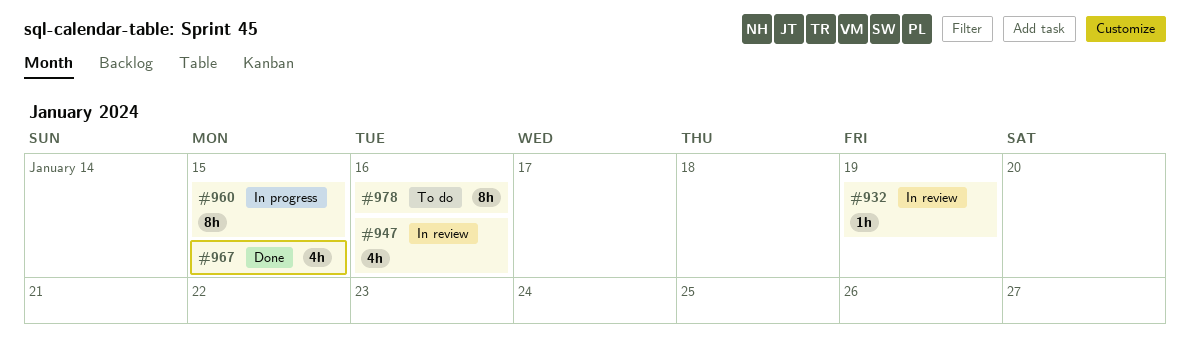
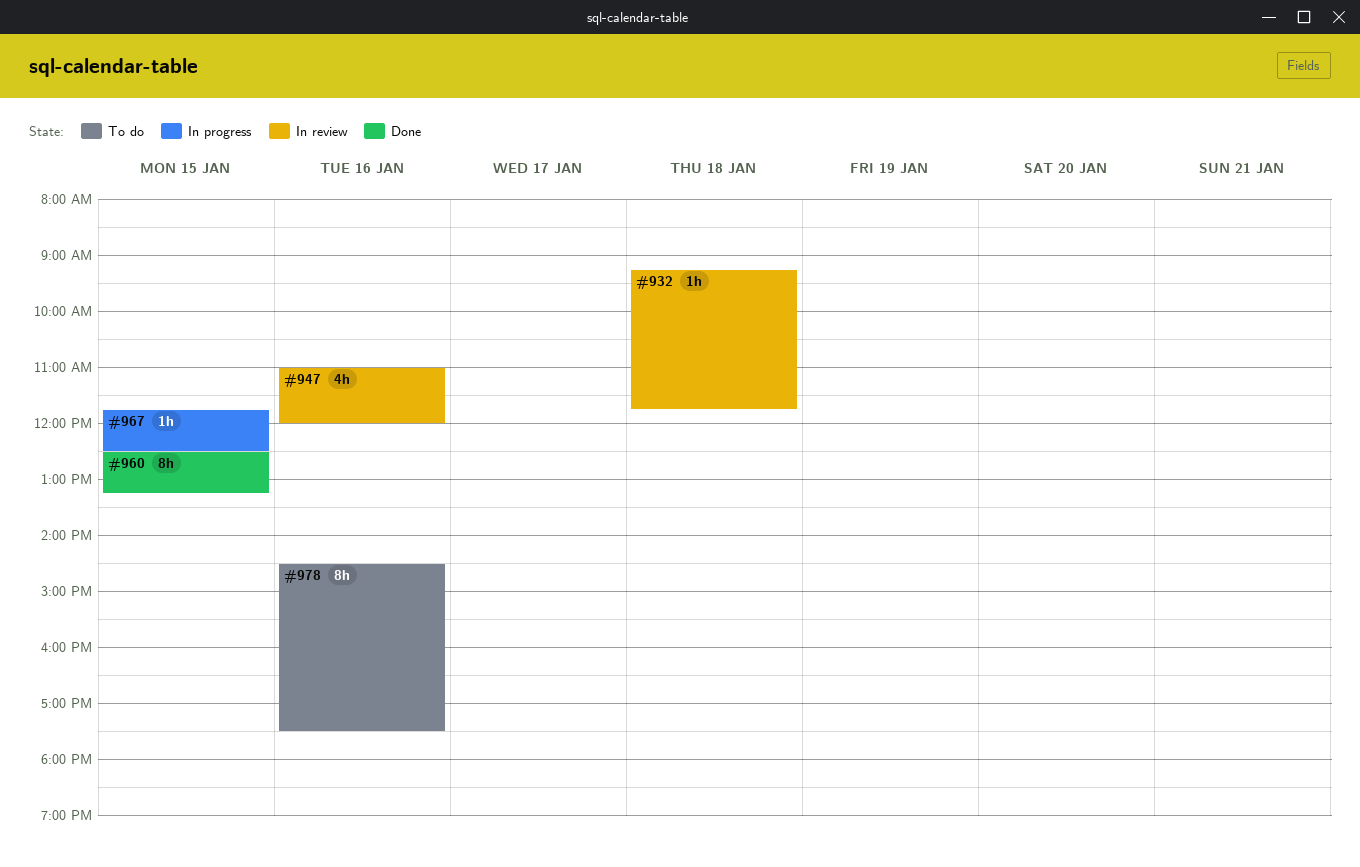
#932, day: Jan 19 -> Jan 18
#960, status: In progress -> Done
#967, status: Done -> In progress
#967, estimate: 4h -> 1h

